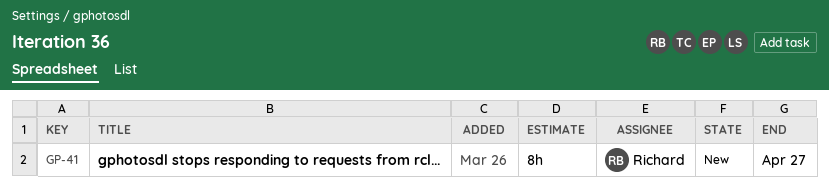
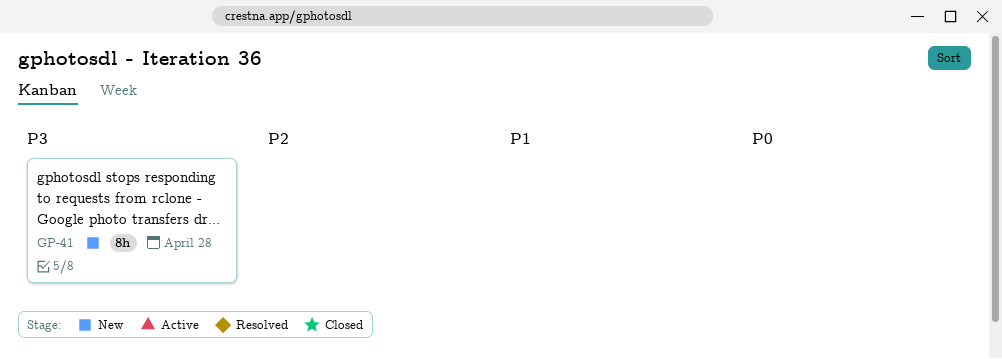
GP-41, due: Apr 27 -> Apr 28

